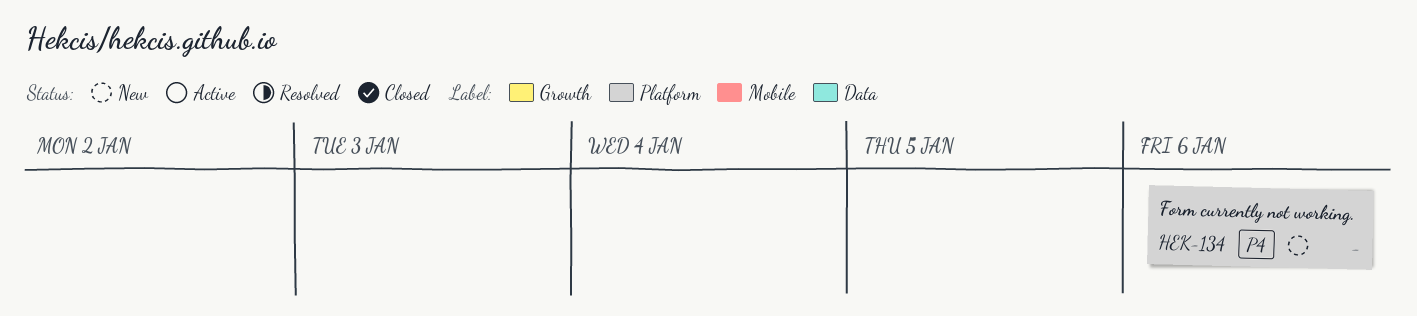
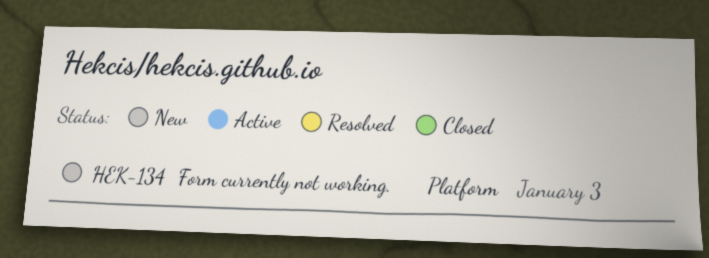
HEK-134, due: Jan 6 -> Jan 3

